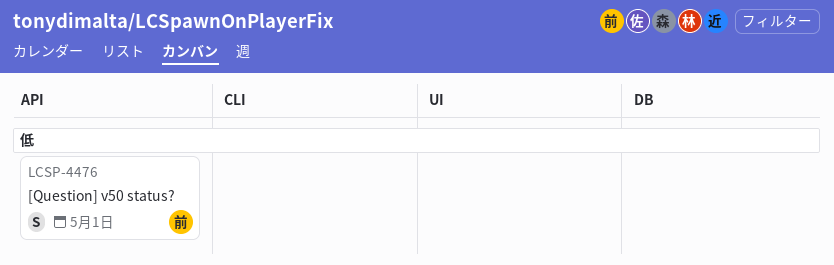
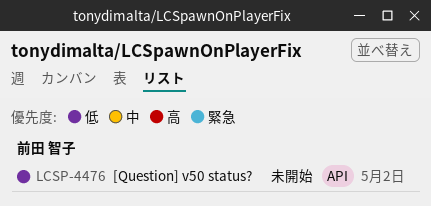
LCSP-4476, due: May 1 -> May 2

